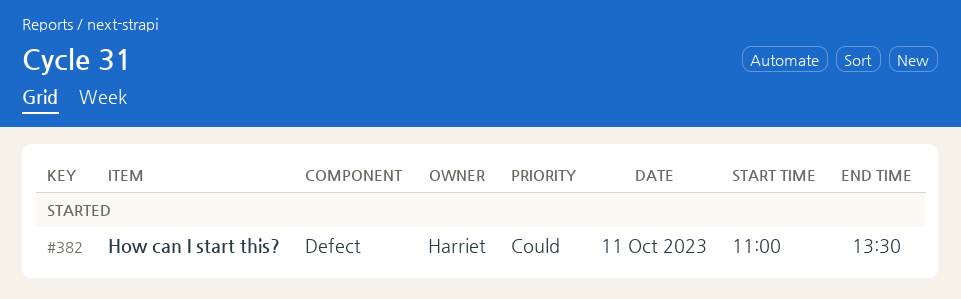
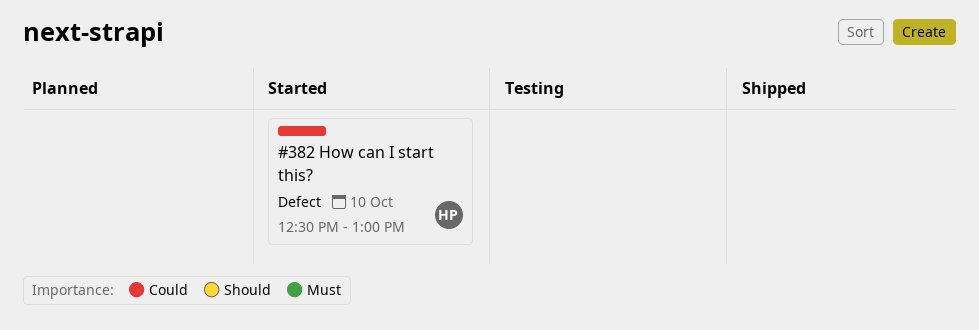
#382, day: Oct 11 -> Oct 10
#382, begins: 11:00 -> 12:30
#382, ends: 13:30 -> 13:00

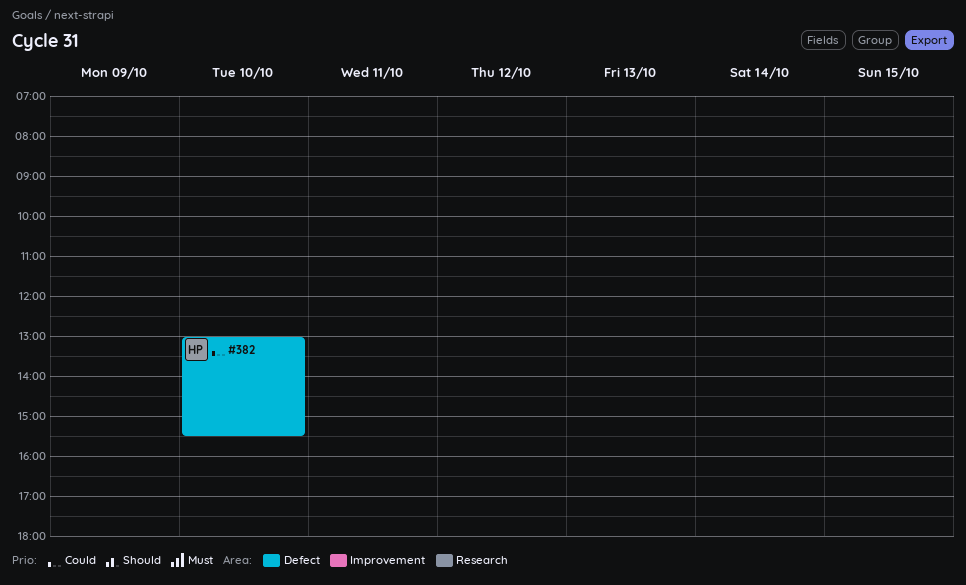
#382, begins: 12:30 -> 13:00
#382, ends: 13:00 -> 15:30

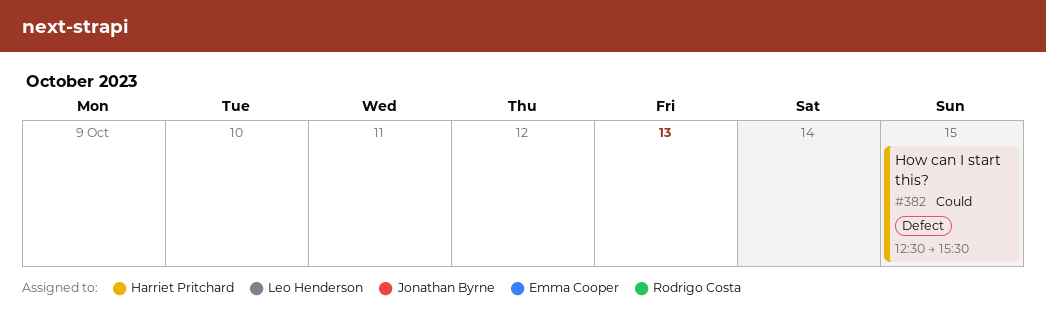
#382, day: Oct 10 -> Oct 15
#382, begins: 13:00 -> 12:30

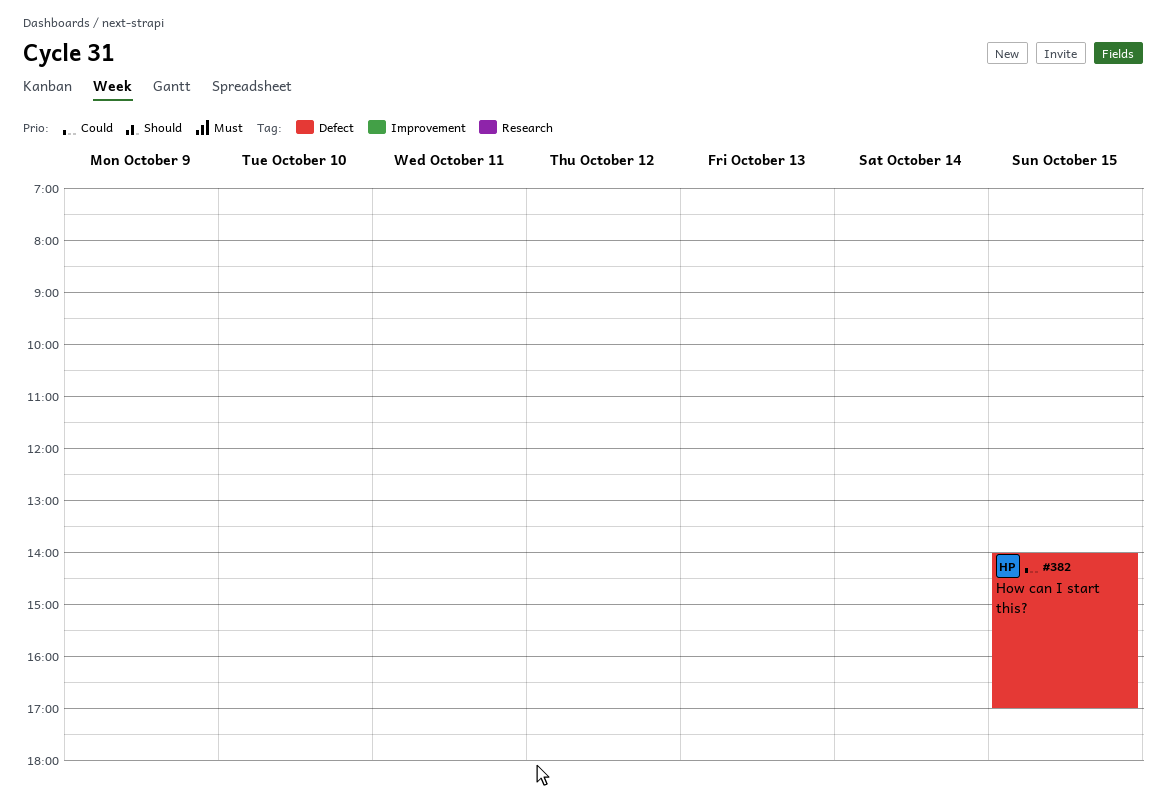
#382, begins: 12:30 -> 14:00
#382, ends: 15:30 -> 17:00

